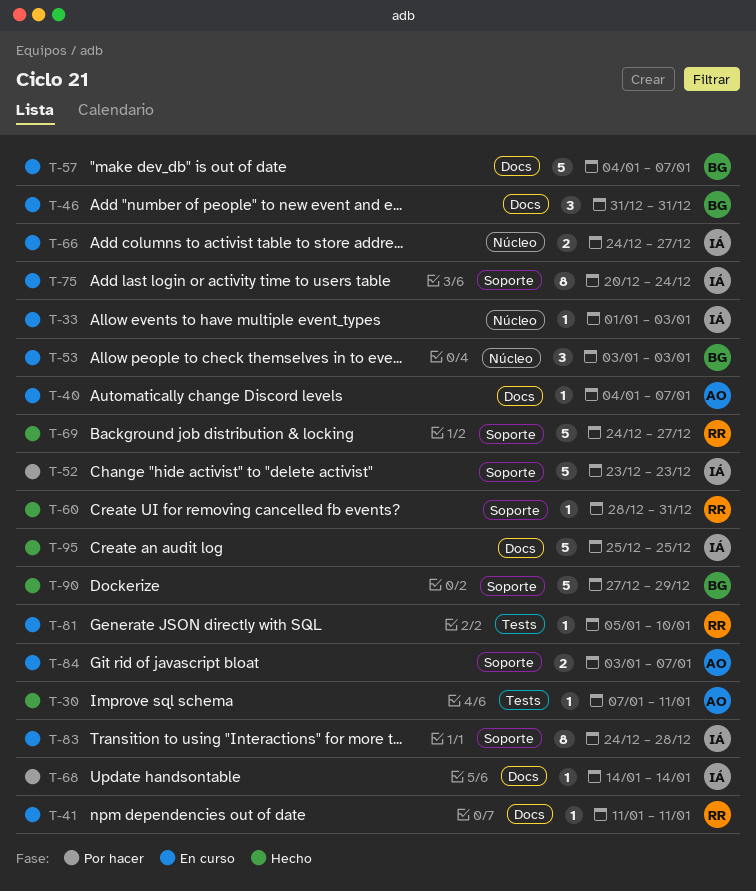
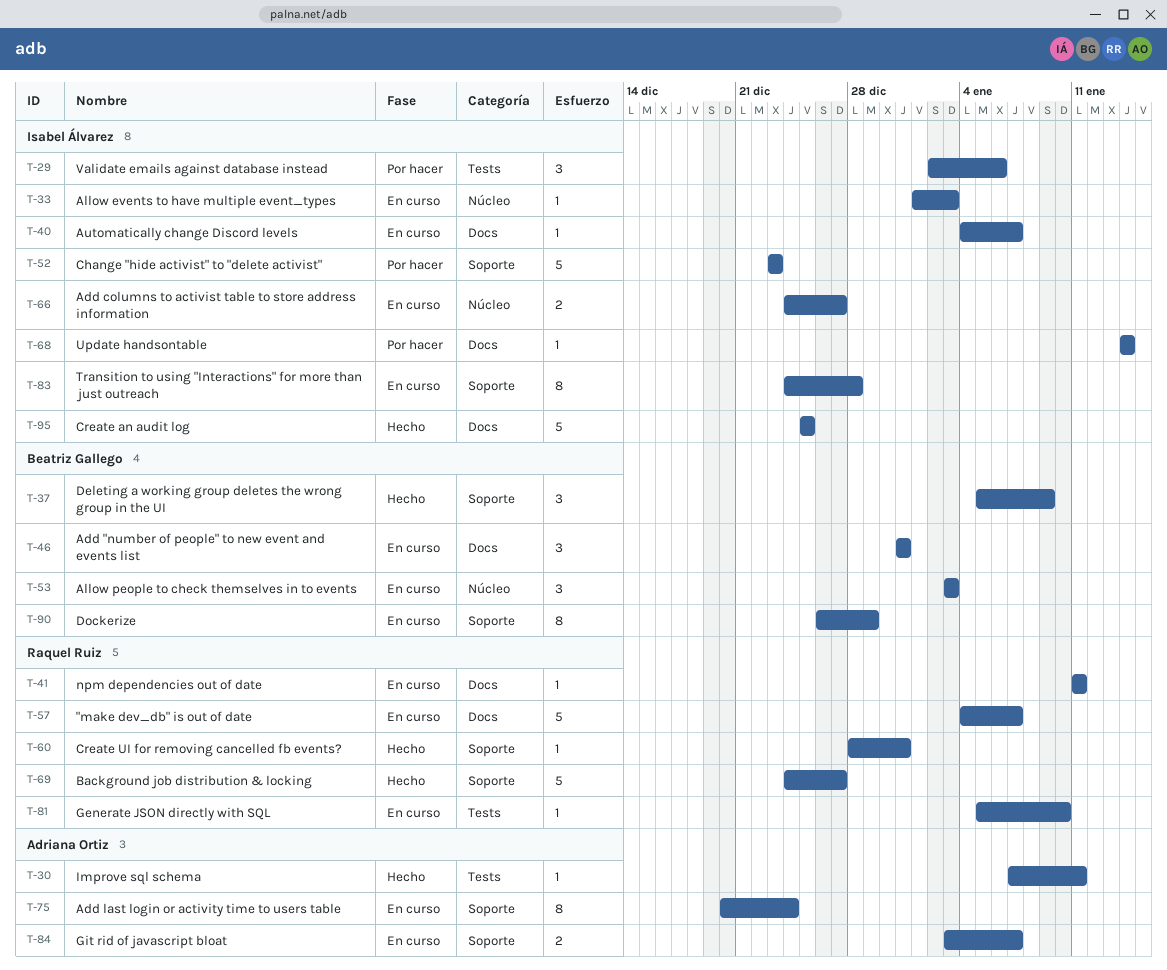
T-29: none -> present
T-37: none -> present
T-40, owner: Adriana Ortiz -> Isabel Álvarez
T-57, owner: Beatriz Gallego -> Raquel Ruiz
T-75, owner: Isabel Álvarez -> Adriana Ortiz
T-90, status: Hecho -> En curso
T-90, estimate: 5 -> 8
T-90, start: Dec 27 -> Dec 26

